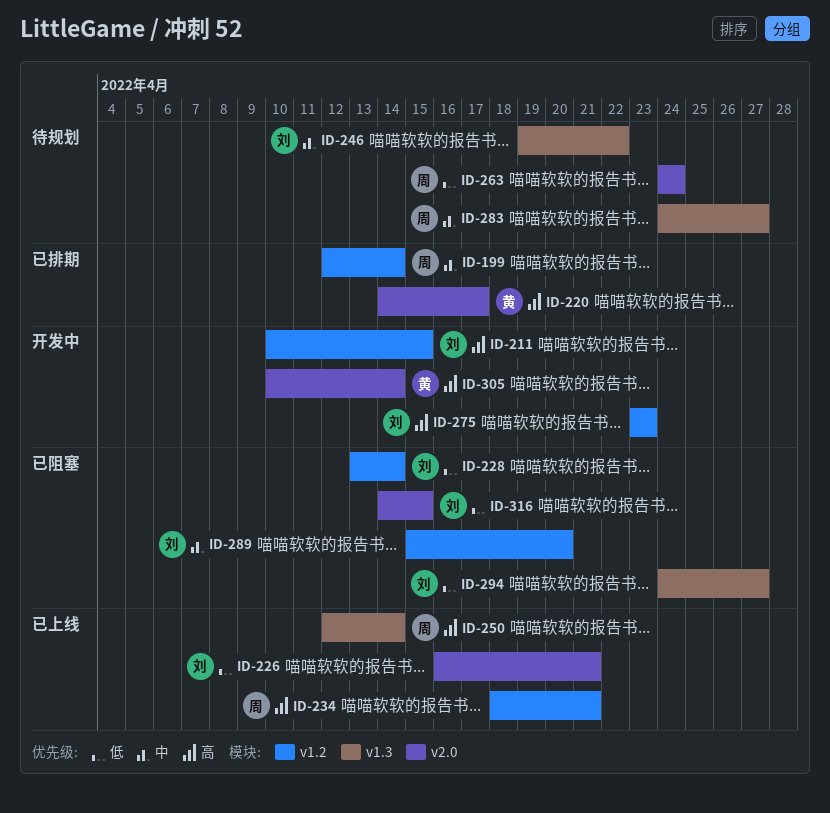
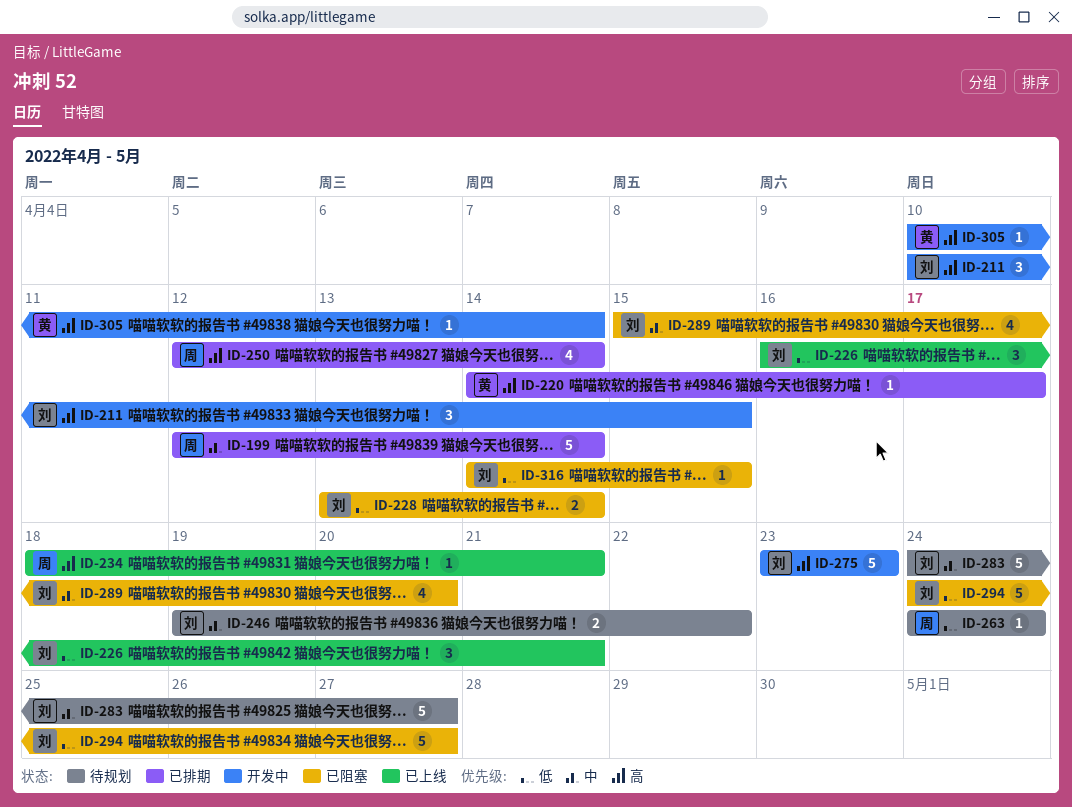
ID-250, status: 已上线 -> 已排期
ID-283, owner: 周 -> 刘

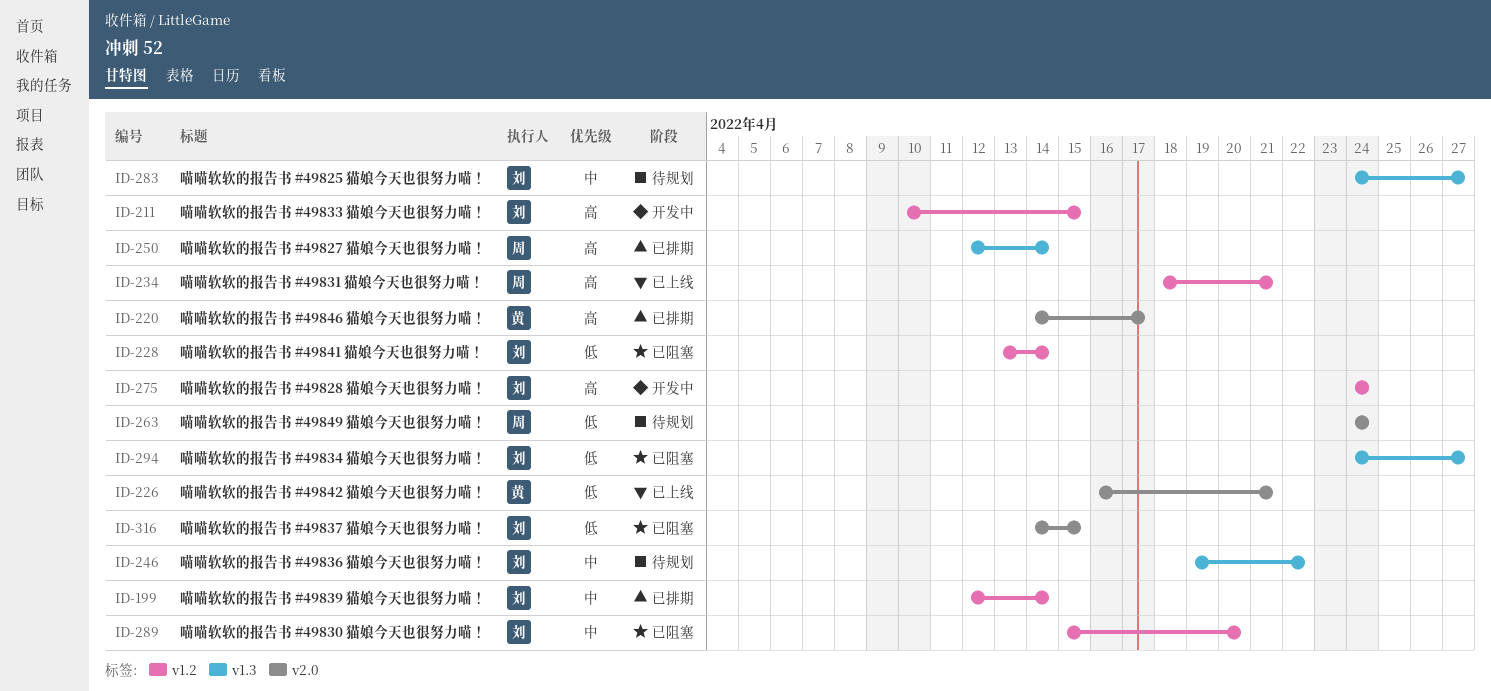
ID-199, owner: 周 -> 刘
ID-226, owner: 刘 -> 黄
ID-275, start: Apr 23 -> Apr 24
ID-275, due: Apr 23 -> Apr 24
ID-305: present -> none

